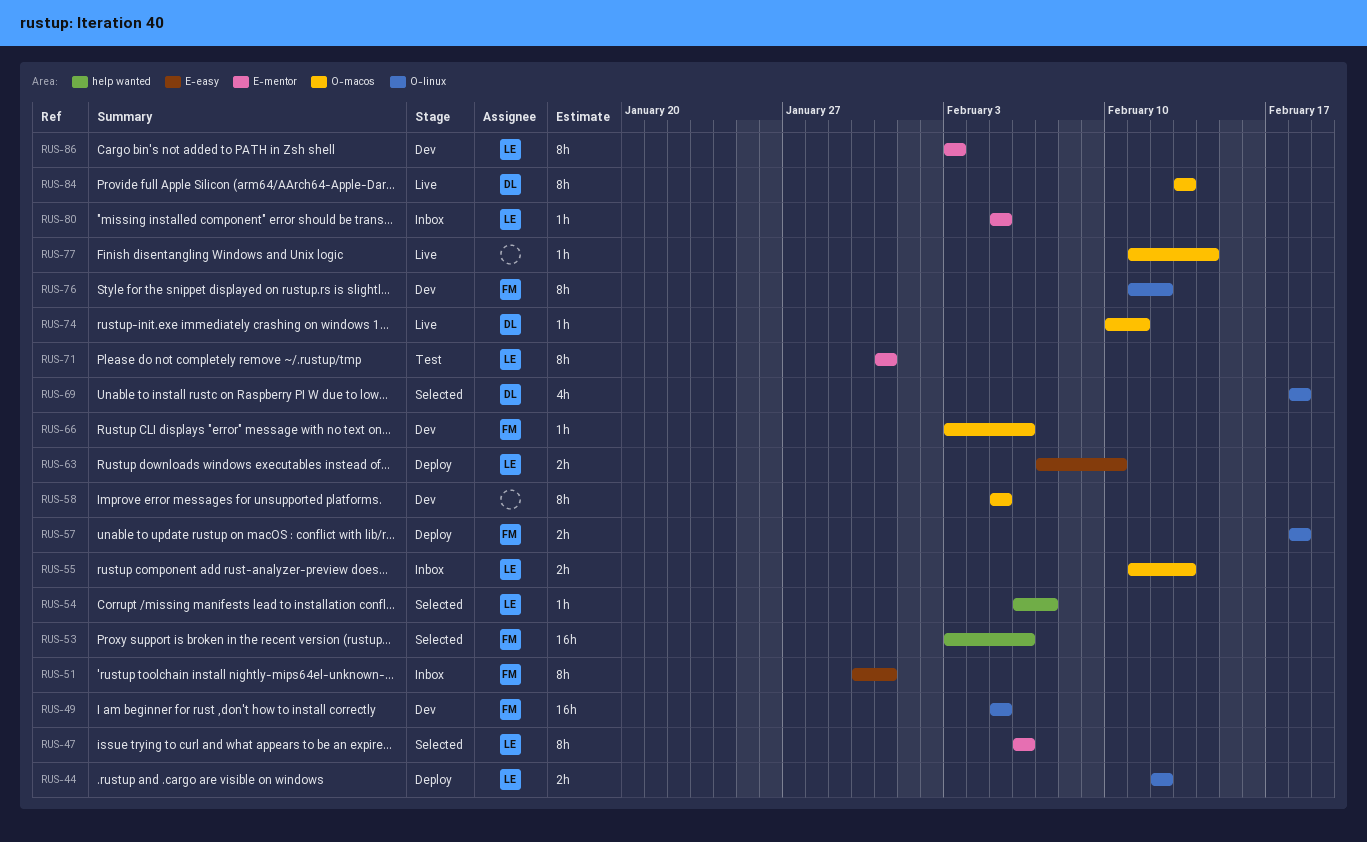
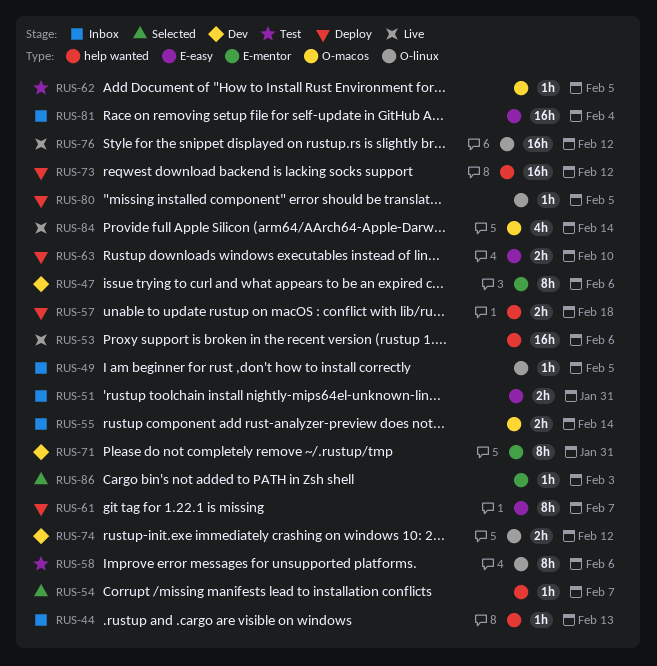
RUS-44, status: Deploy -> Inbox
RUS-44, label: O-linux -> help wanted
RUS-44, estimate: 2h -> 1h
RUS-44, due: Feb 12 -> Feb 13
RUS-47, status: Selected -> Dev
RUS-49, status: Dev -> Inbox
RUS-49, estimate: 16h -> 1h
RUS-51, estimate: 8h -> 2h
RUS-53, status: Selected -> Live
RUS-55, due: Feb 13 -> Feb 14
RUS-57, label: O-linux -> help wanted
RUS-58, status: Dev -> Test
RUS-58, label: O-macos -> O-linux
RUS-58, due: Feb 5 -> Feb 6
RUS-61: none -> present
RUS-62: none -> present
RUS-66: present -> none
RUS-69: present -> none
RUS-71, status: Test -> Dev
RUS-73: none -> present
RUS-74, status: Live -> Dev
RUS-74, label: O-macos -> O-linux
RUS-74, estimate: 1h -> 2h
RUS-74, due: Feb 11 -> Feb 12
RUS-76, status: Dev -> Live
RUS-76, estimate: 8h -> 16h
RUS-77: present -> none
RUS-80, status: Inbox -> Deploy
RUS-80, label: E-mentor -> O-linux
RUS-81: none -> present
RUS-84, estimate: 8h -> 4h
RUS-84, due: Feb 13 -> Feb 14
RUS-86, status: Dev -> Selected
RUS-86, estimate: 8h -> 1h

